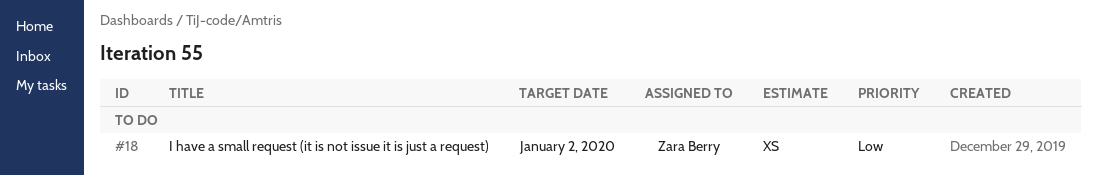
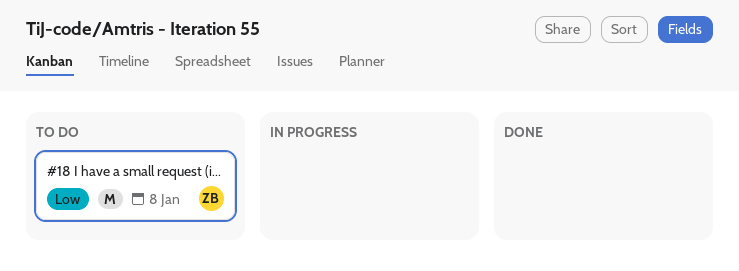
#18, estimate: XS -> M
#18, due: Jan 2 -> Jan 8

